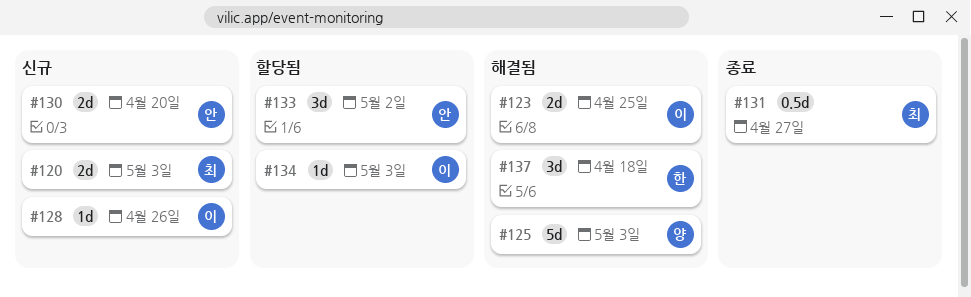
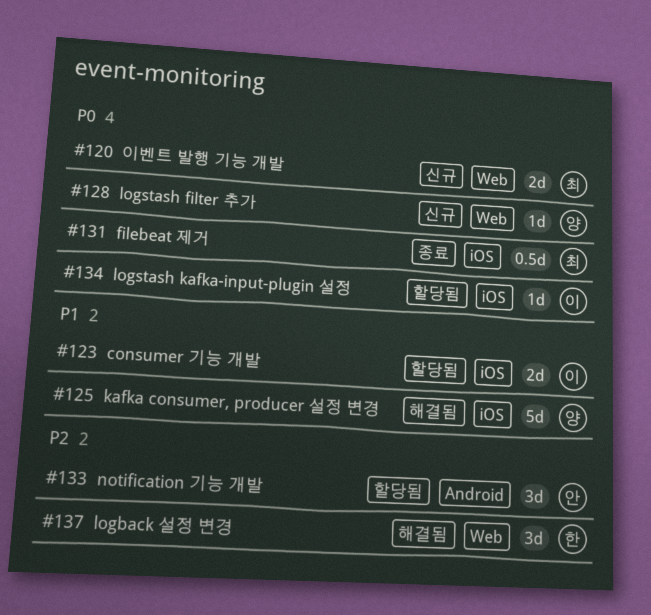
#123, status: 해결됨 -> 할당됨
#128, owner: 이 -> 양
#130: present -> none

